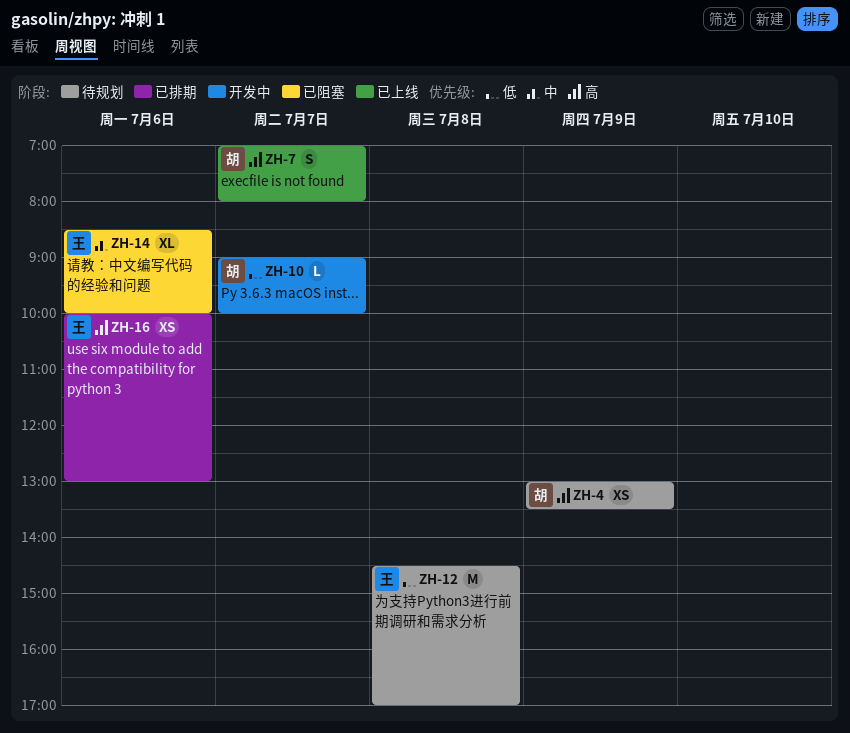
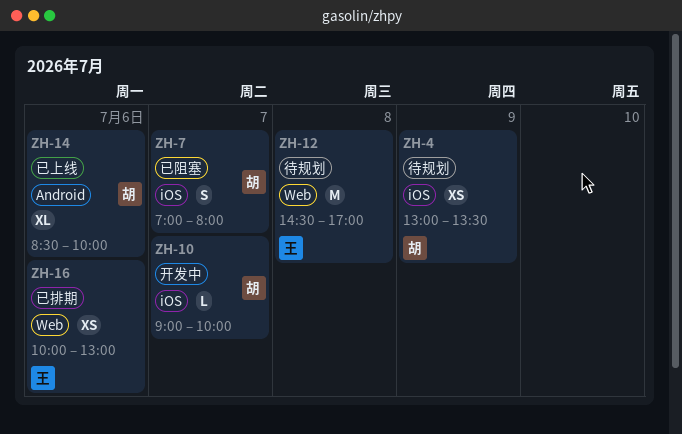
ZH-7, status: 已上线 -> 已阻塞
ZH-14, status: 已阻塞 -> 已上线
ZH-14, owner: 王 -> 胡

